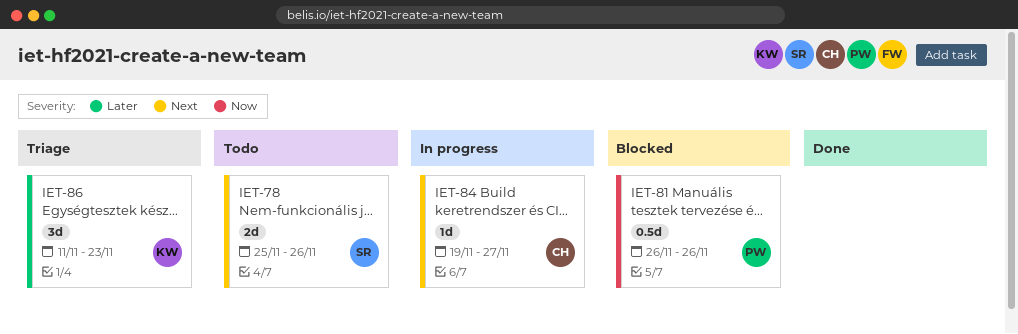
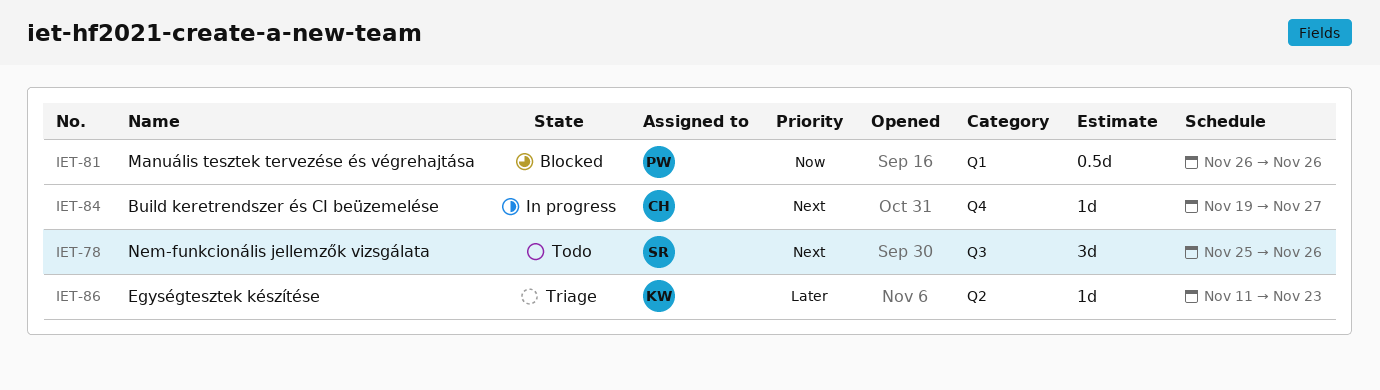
IET-78, estimate: 2d -> 3d
IET-86, estimate: 3d -> 1d

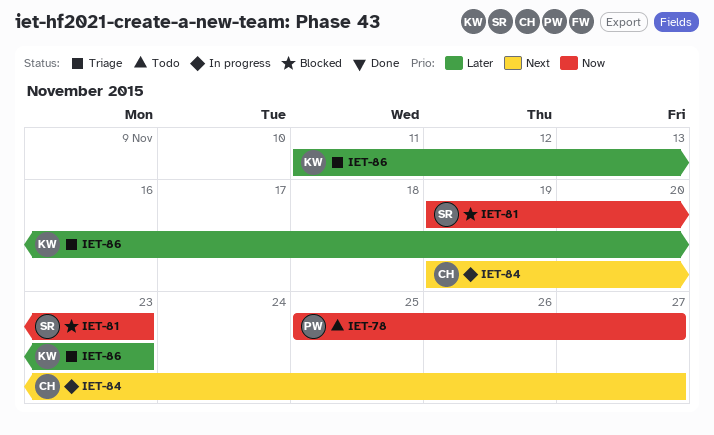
IET-78, owner: SR -> PW
IET-78, priority: Next -> Now
IET-78, due: Nov 26 -> Nov 27
IET-81, owner: PW -> SR
IET-81, start: Nov 26 -> Nov 19
IET-81, due: Nov 26 -> Nov 23

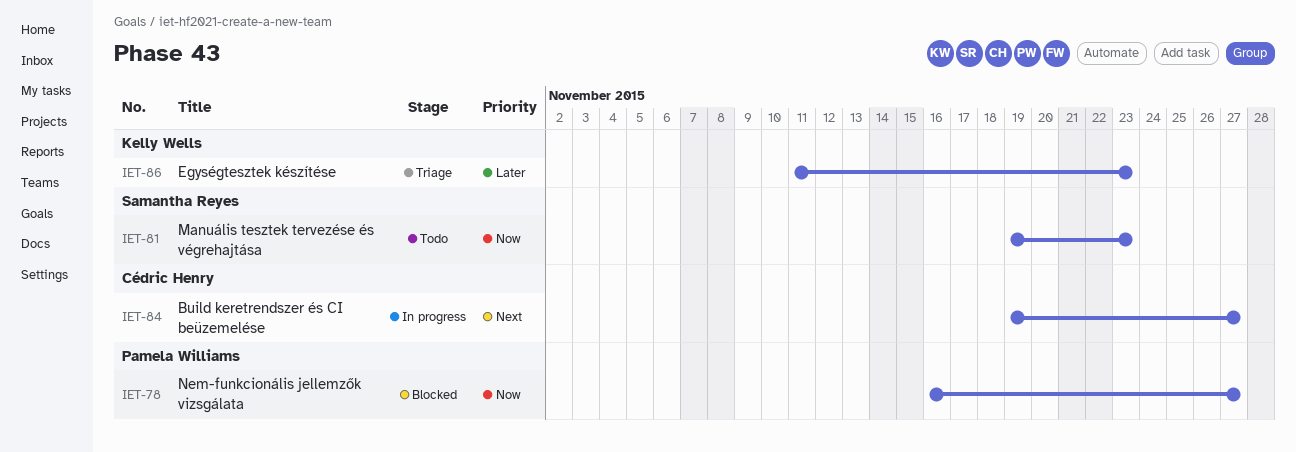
IET-78, status: Todo -> Blocked
IET-78, start: Nov 25 -> Nov 16
IET-81, status: Blocked -> Todo

